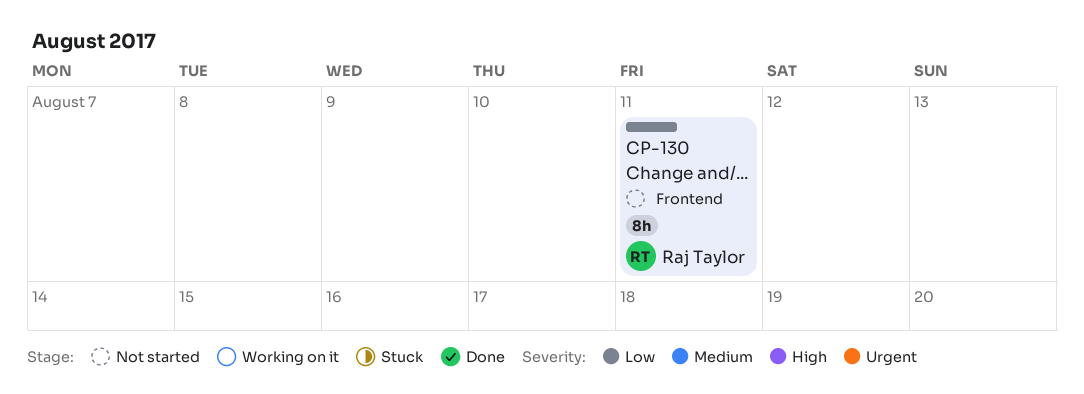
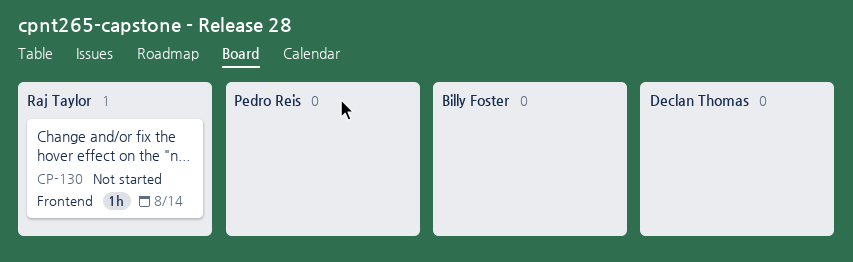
CP-130, estimate: 8h -> 1h
CP-130, due: Aug 11 -> Aug 14

